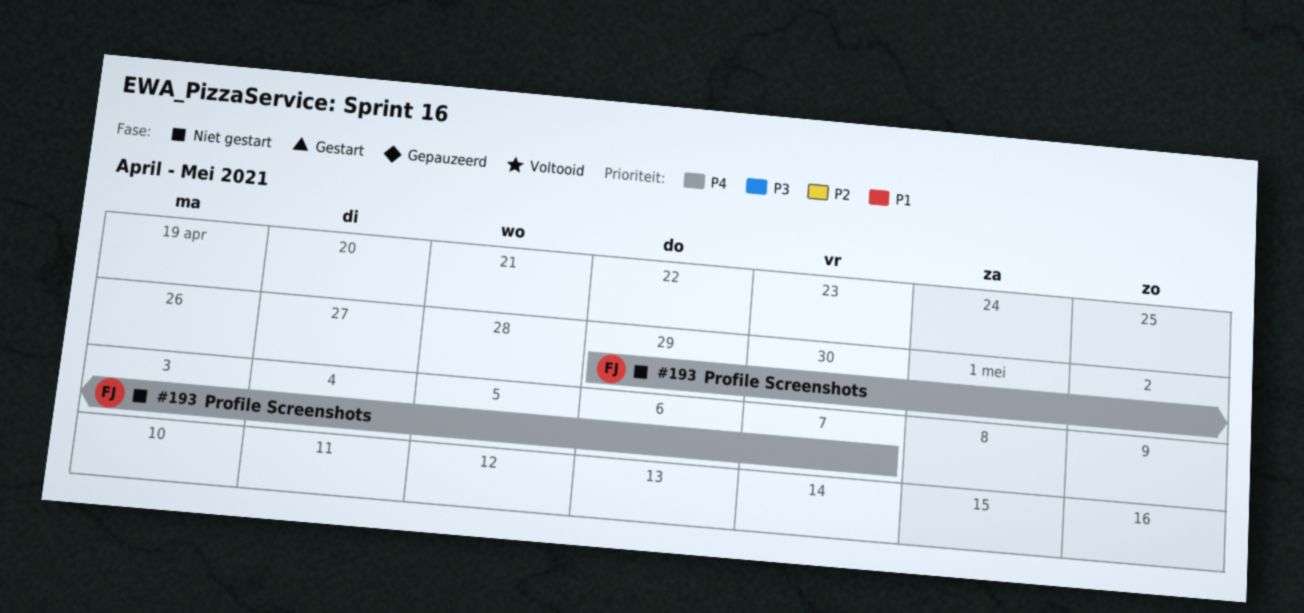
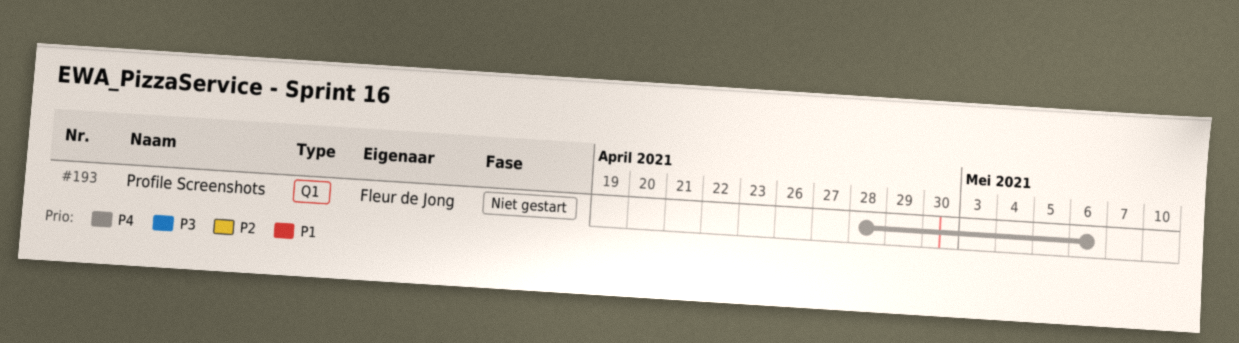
#193, start: Apr 29 -> Apr 28
#193, due: May 7 -> May 6

